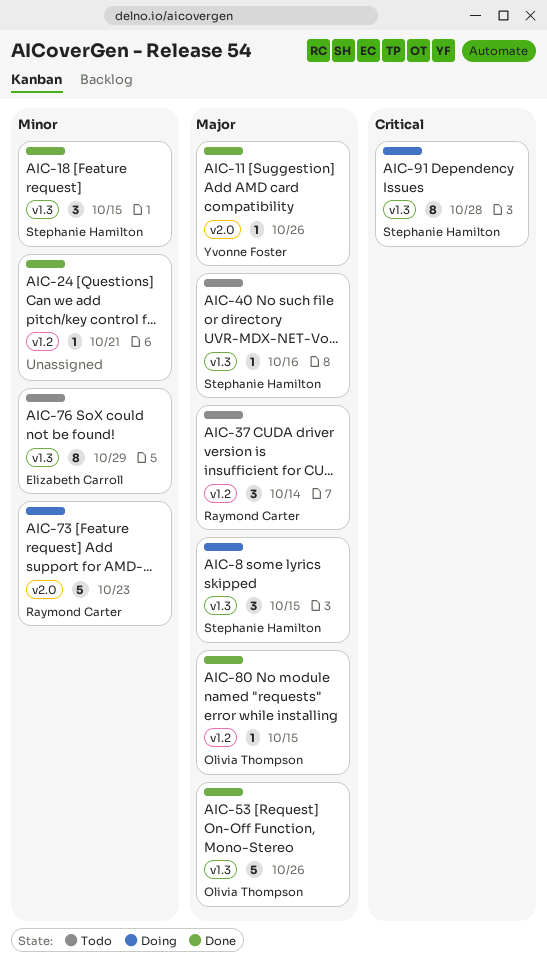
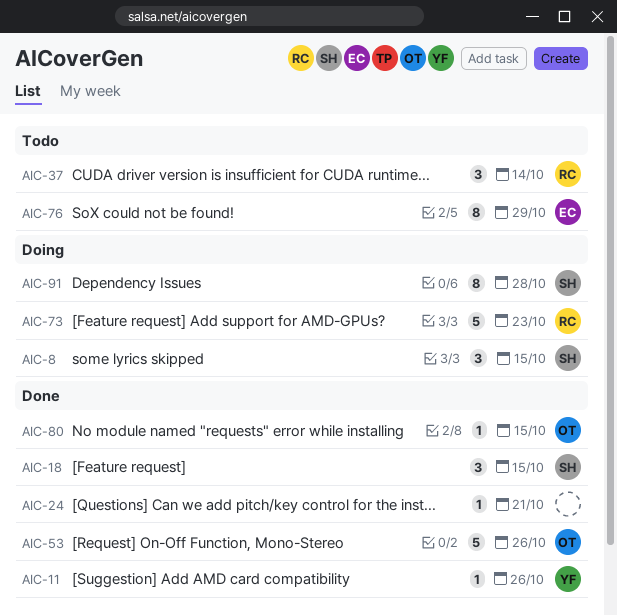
AIC-40: present -> none

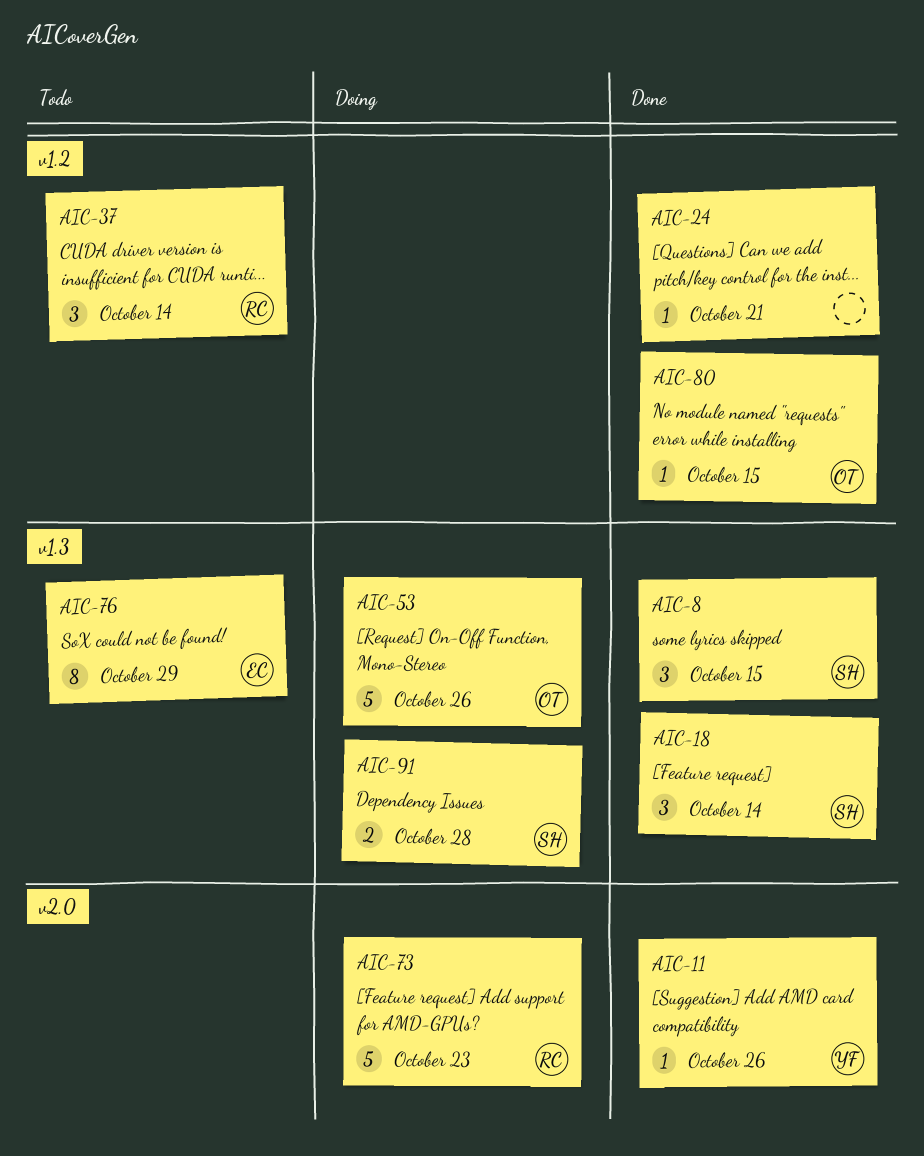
AIC-8, status: Doing -> Done
AIC-18, due: Oct 15 -> Oct 14
AIC-53, status: Done -> Doing
AIC-91, estimate: 8 -> 2

